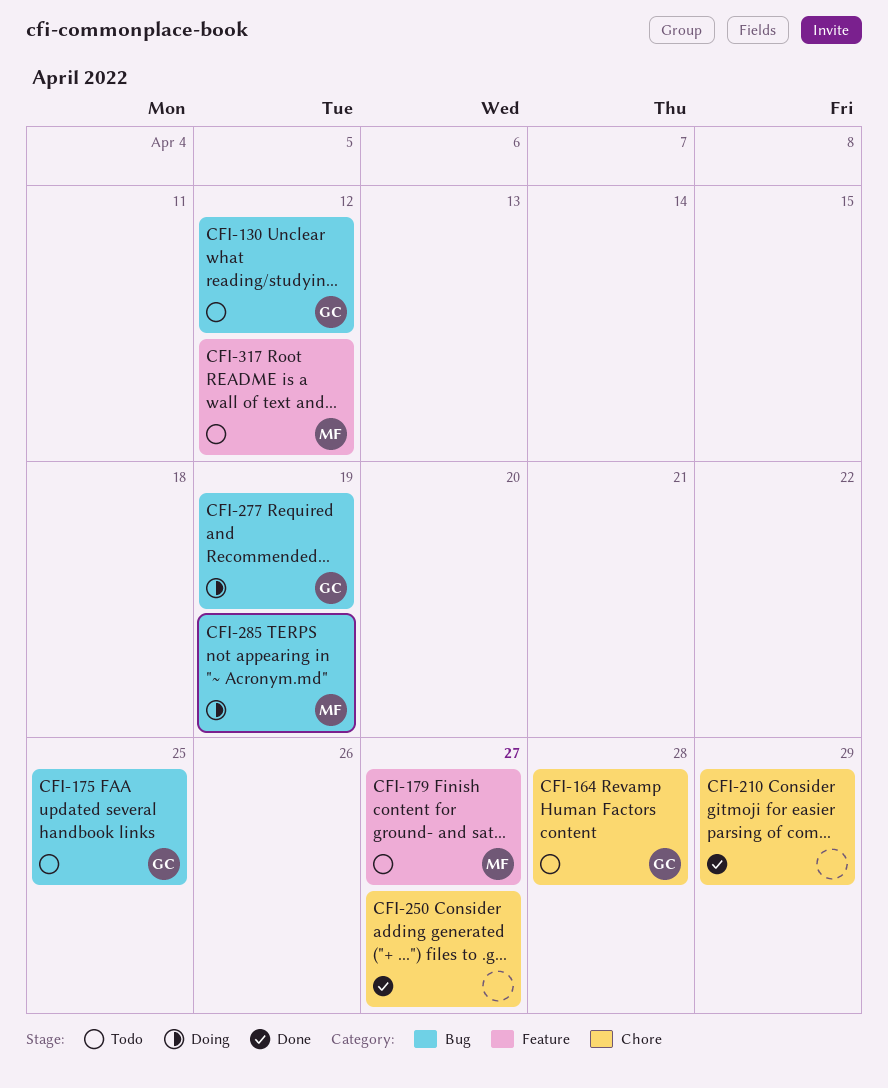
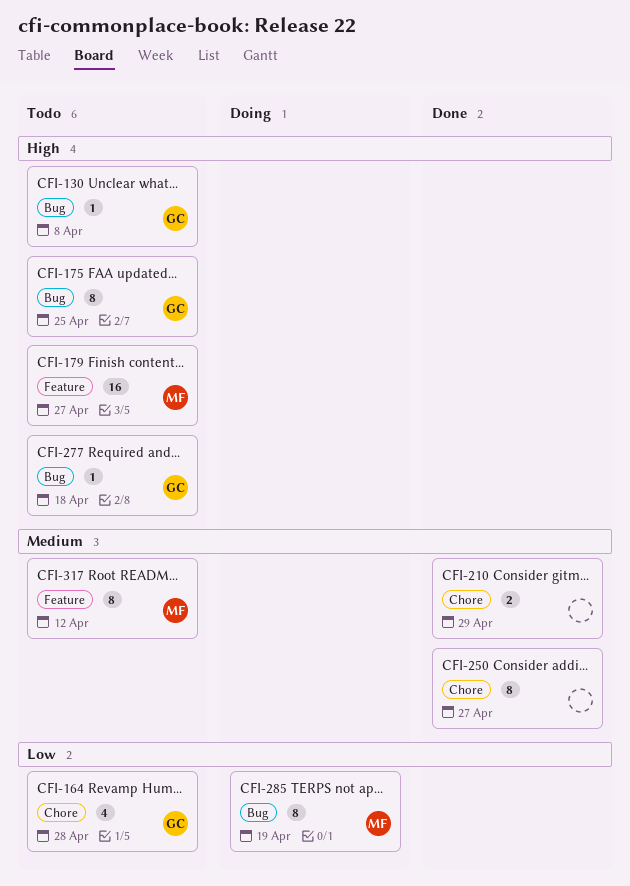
CFI-130, due: Apr 12 -> Apr 8
CFI-277, status: Doing -> Todo
CFI-277, due: Apr 19 -> Apr 18

